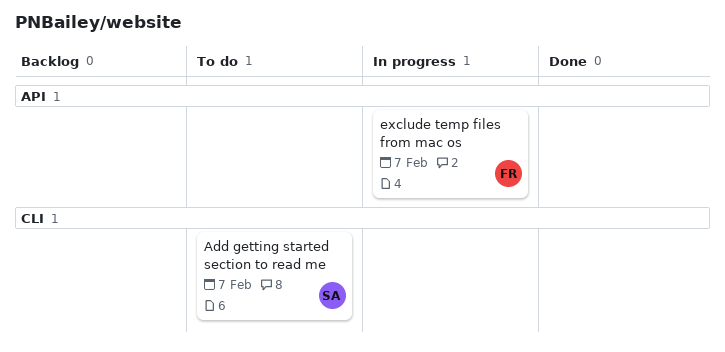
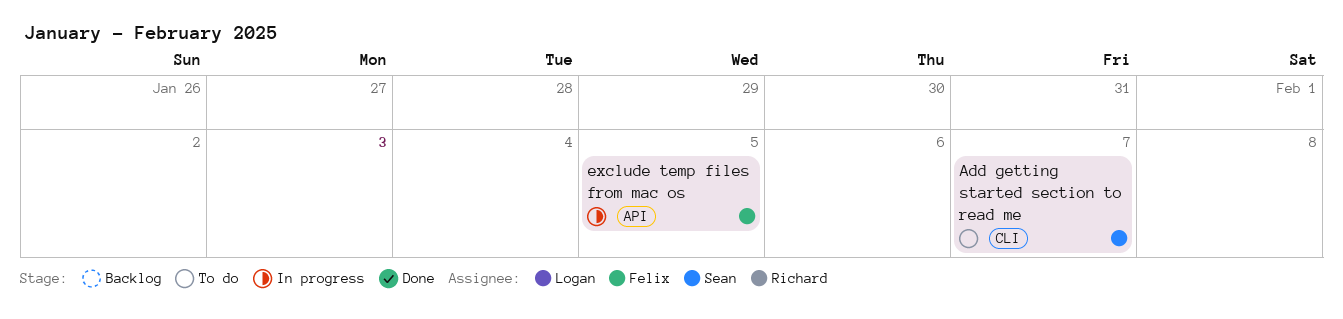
exclude temp files from mac os, due: Feb 7 -> Feb 5

